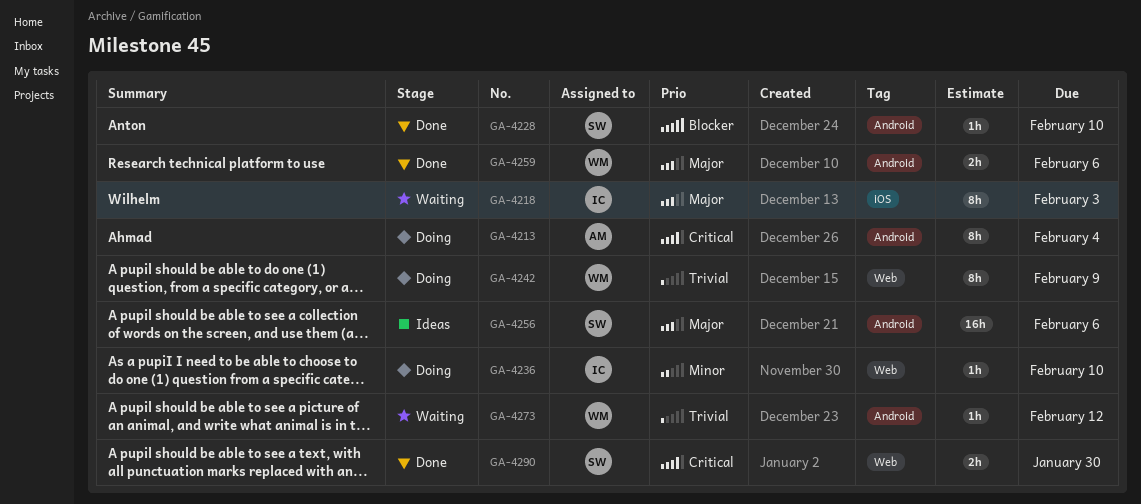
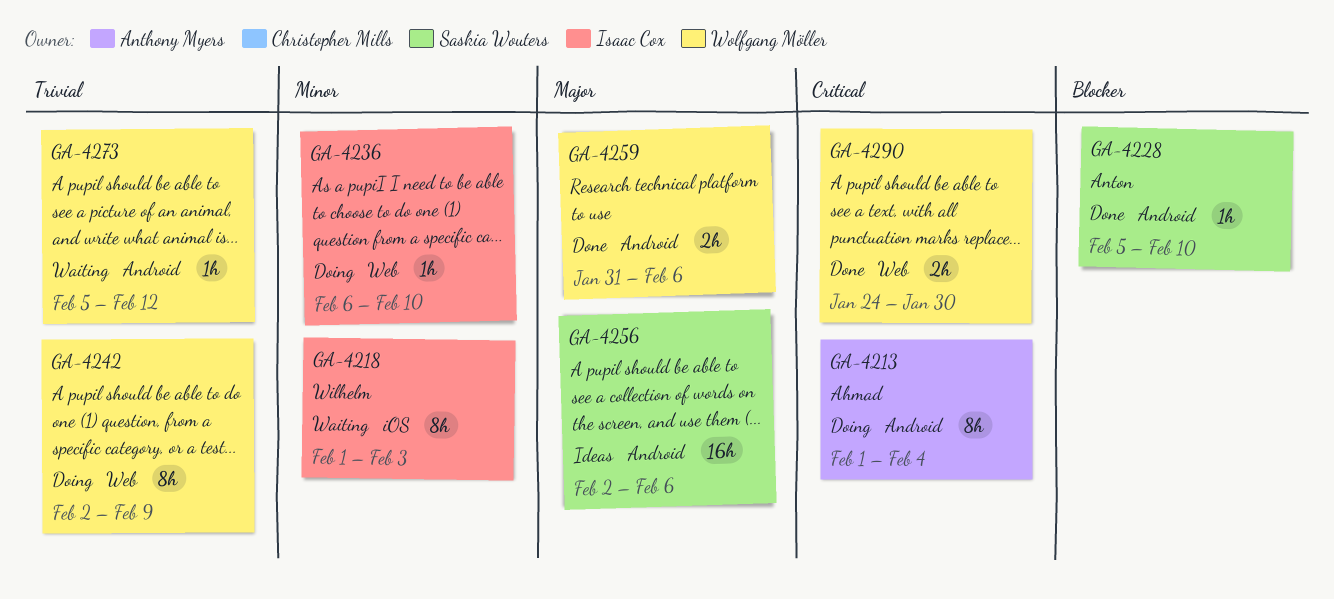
GA-4218, priority: Major -> Minor
GA-4290, owner: Saskia Wouters -> Wolfgang Möller

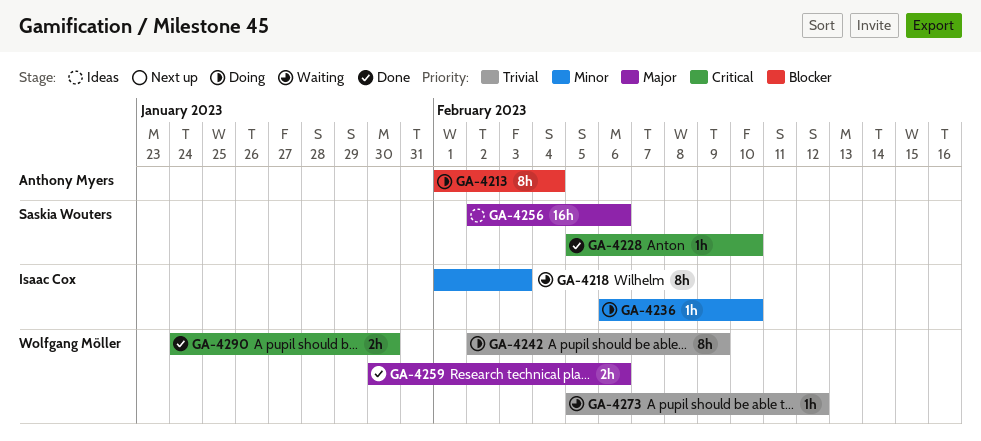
GA-4213, priority: Critical -> Blocker
GA-4228, priority: Blocker -> Critical
GA-4259, start: Jan 31 -> Jan 30

